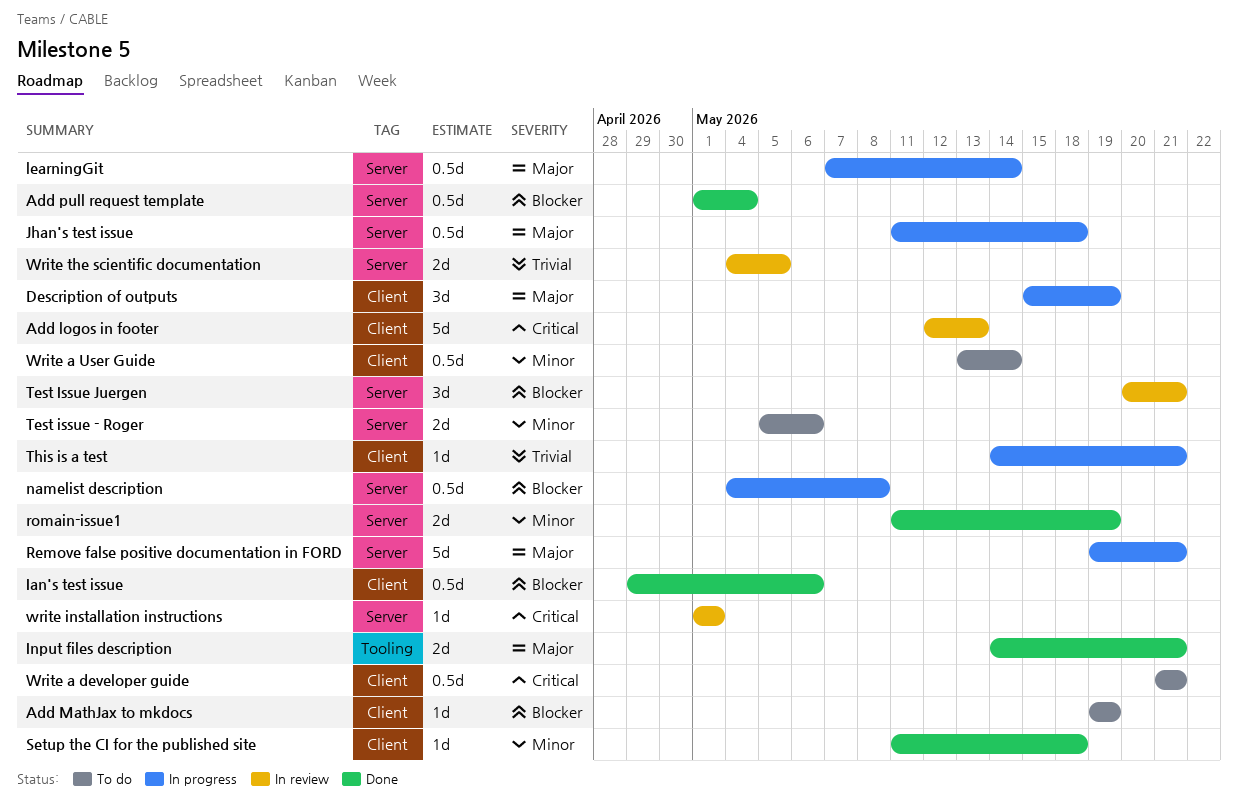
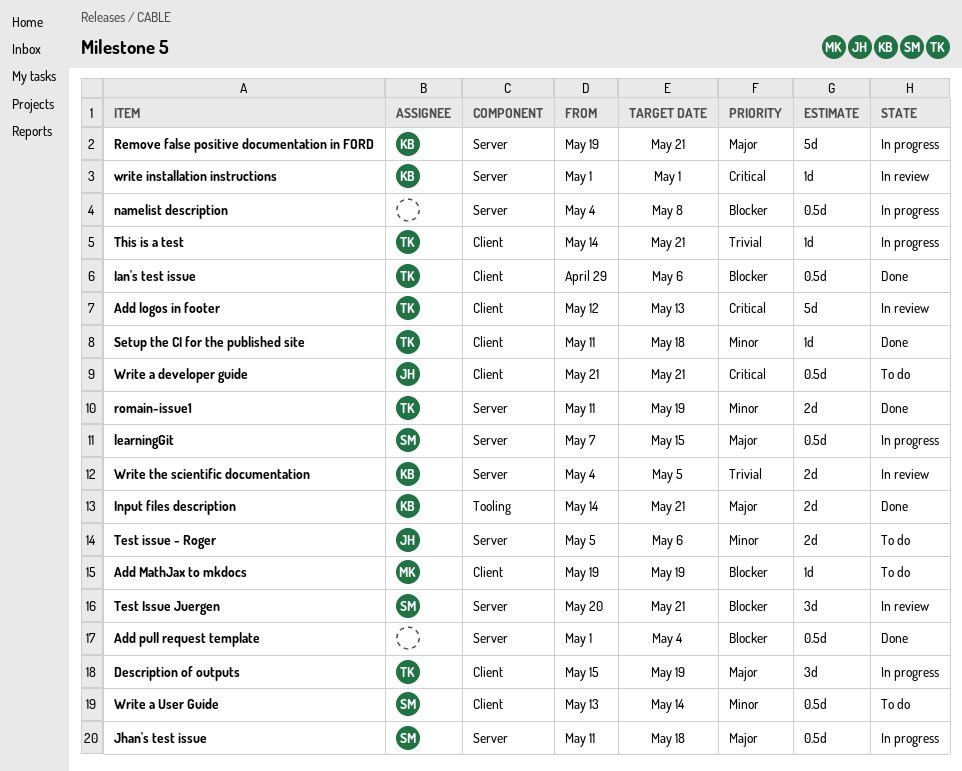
learningGit, due: May 14 -> May 15

